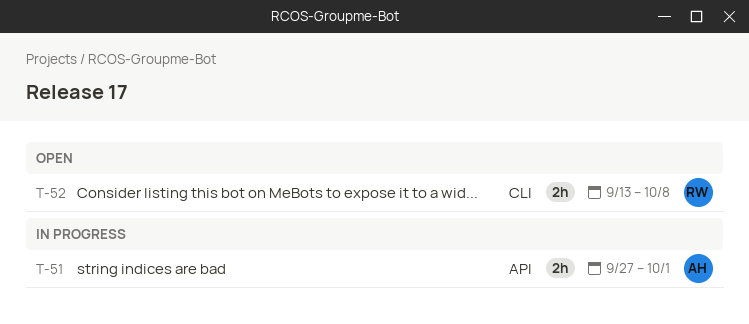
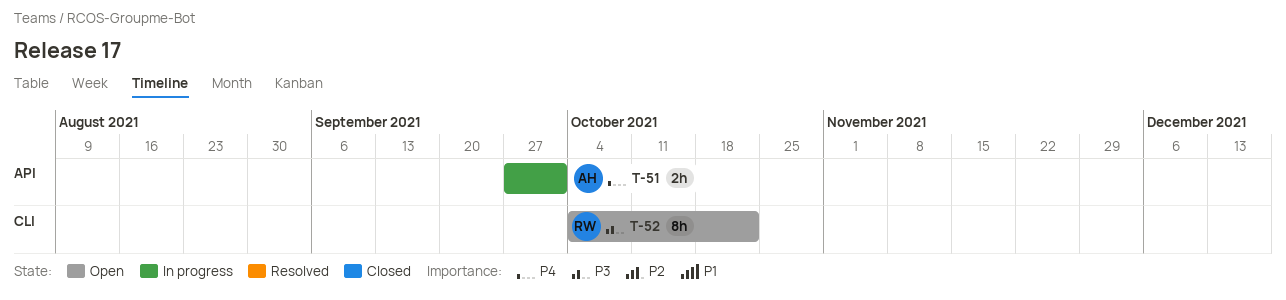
T-52, estimate: 2h -> 8h
T-52, start: Sep 13 -> Oct 4
T-52, due: Oct 8 -> Oct 22

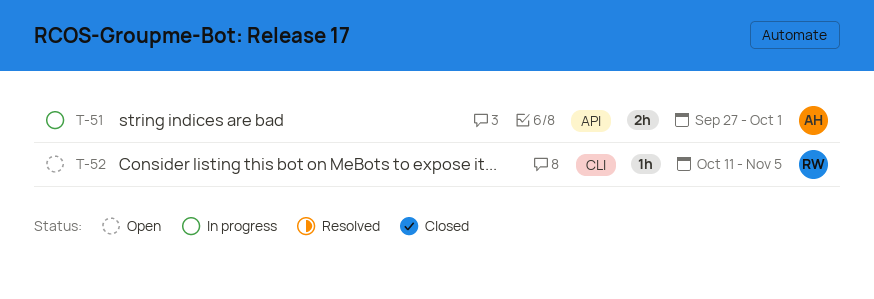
T-52, estimate: 8h -> 1h
T-52, start: Oct 4 -> Oct 11
T-52, due: Oct 22 -> Nov 5

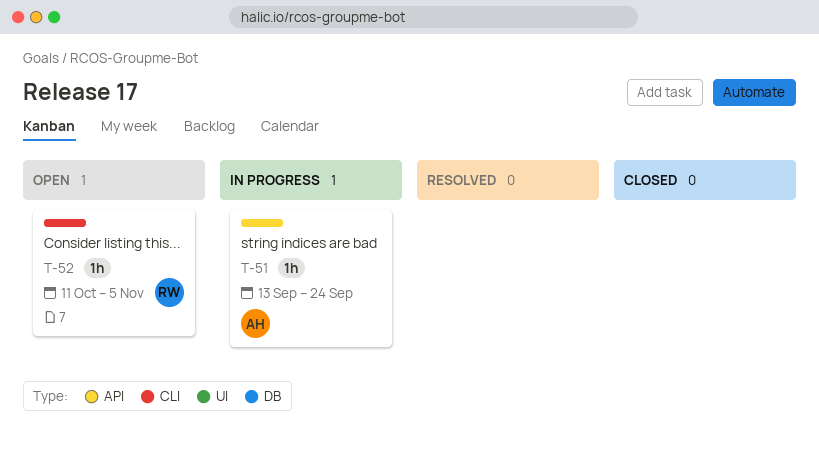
T-51, estimate: 2h -> 1h
T-51, start: Sep 27 -> Sep 13
T-51, due: Oct 1 -> Sep 24

